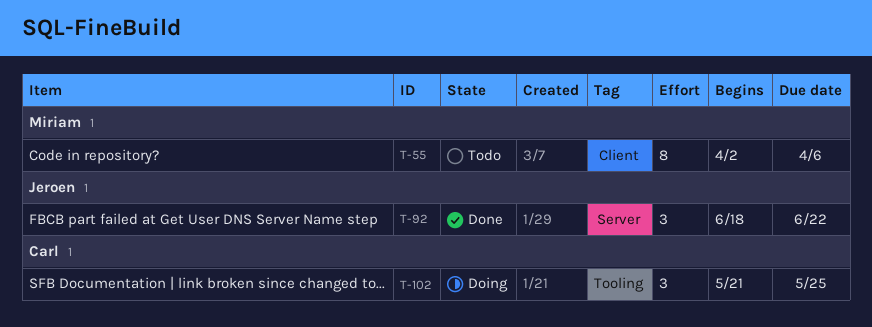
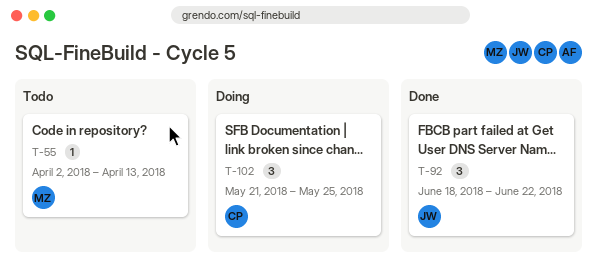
T-55, estimate: 8 -> 1
T-55, due: Apr 6 -> Apr 13

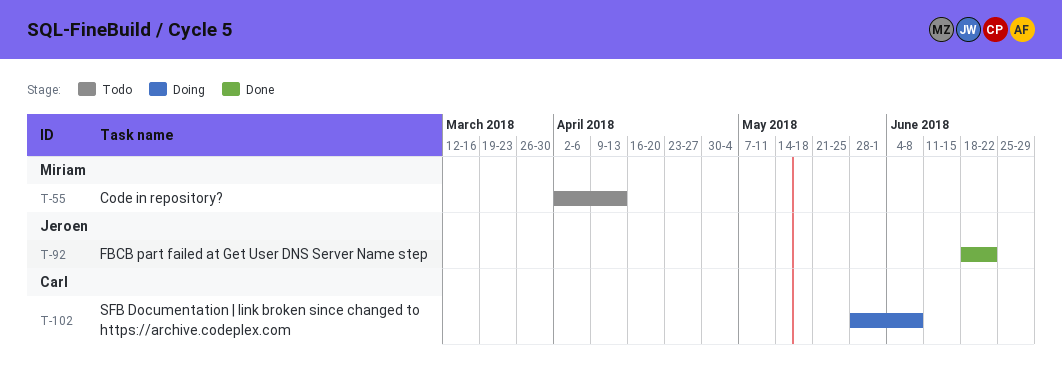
T-102, start: May 21 -> May 28
T-102, due: May 25 -> Jun 8

